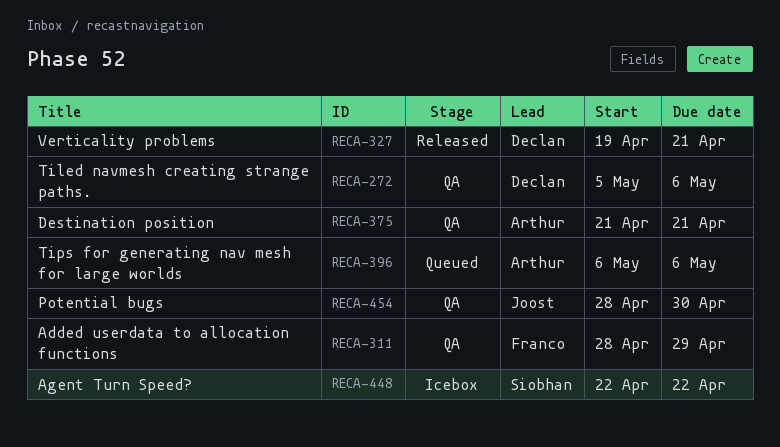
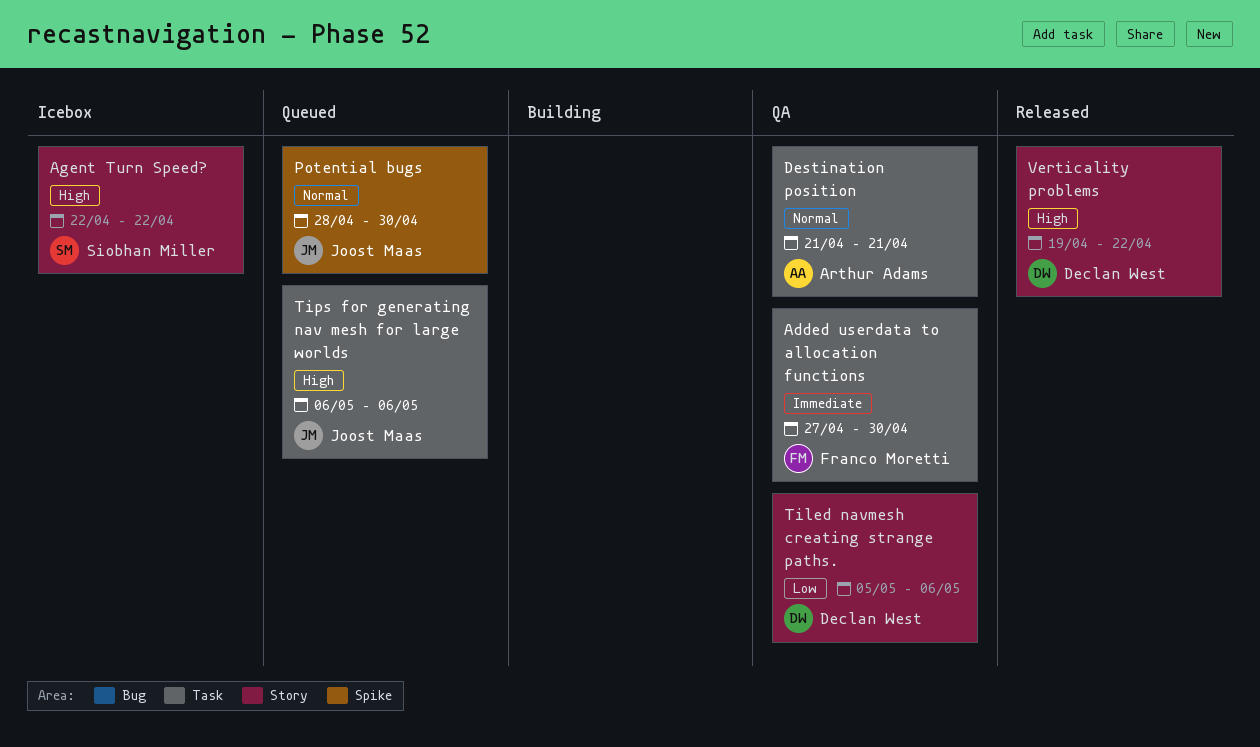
Added userdata to allocation functions, start: Apr 28 -> Apr 27
Added userdata to allocation functions, due: Apr 29 -> Apr 30
Potential bugs, status: QA -> Queued
Tips for generating nav mesh for large worlds, owner: Arthur Adams -> Joost Maas
Verticality problems, due: Apr 21 -> Apr 22

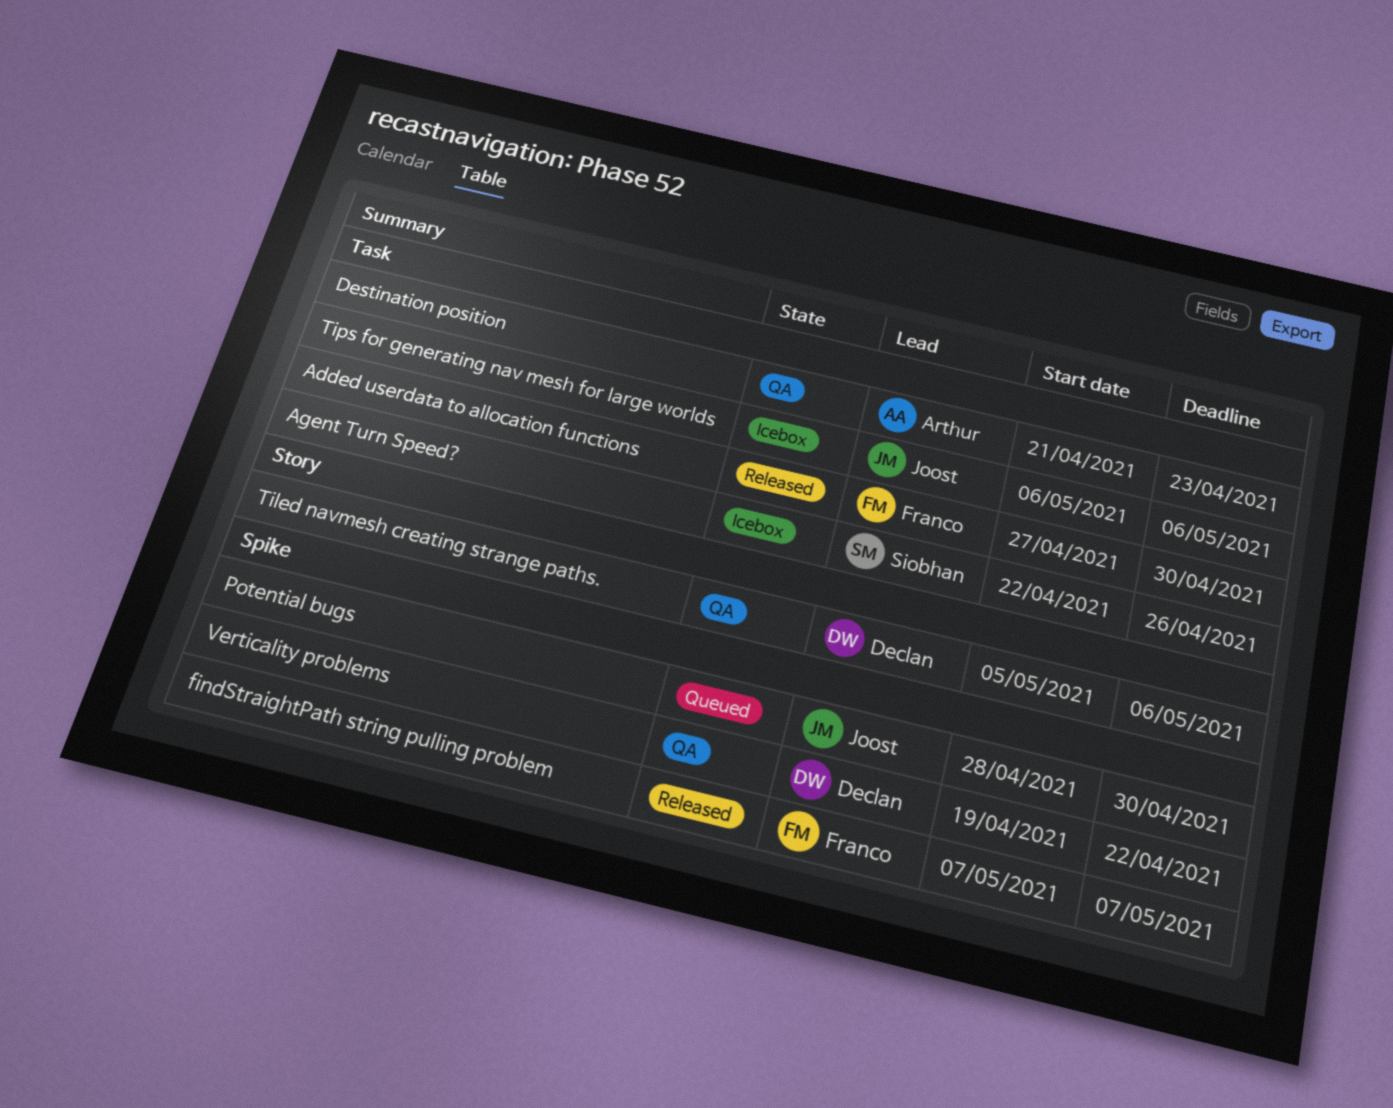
Added userdata to allocation functions, status: QA -> Released
Agent Turn Speed?, label: Story -> Task
Agent Turn Speed?, due: Apr 22 -> Apr 26
Destination position, due: Apr 21 -> Apr 23
findStraightPath string pulling problem: none -> present
Tips for generating nav mesh for large worlds, status: Queued -> Icebox
Verticality problems, status: Released -> QA
Verticality problems, label: Story -> Spike

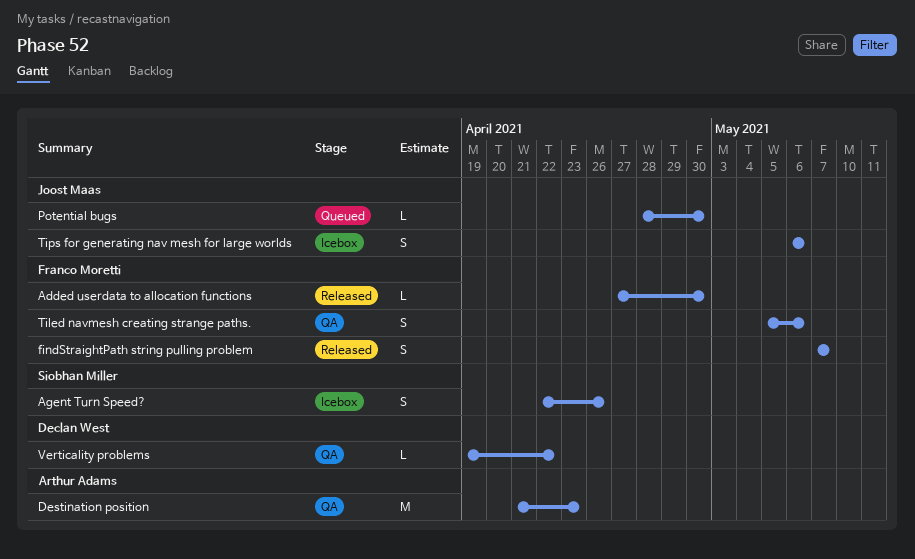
Tiled navmesh creating strange paths., owner: Declan West -> Franco Moretti

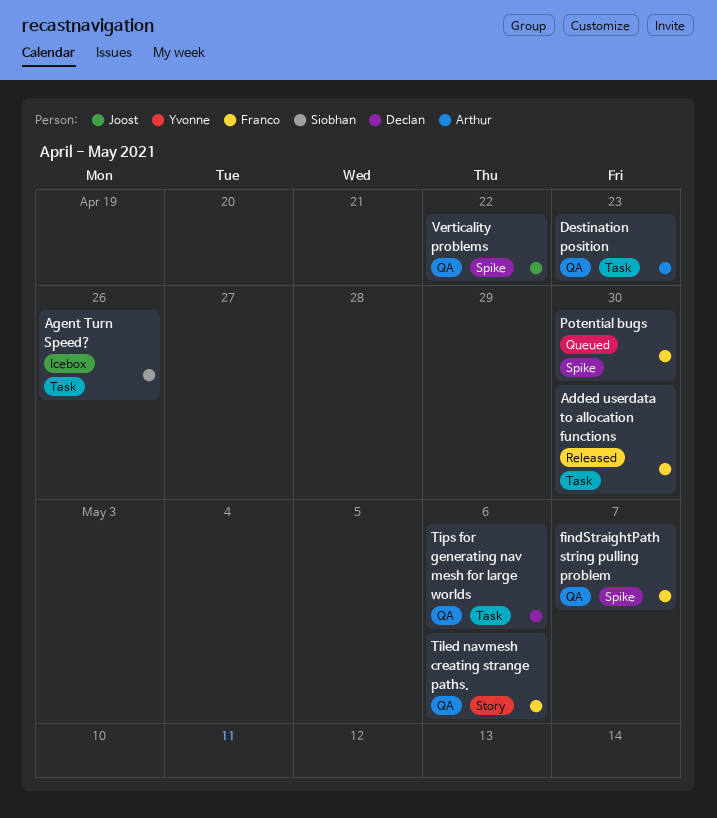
findStraightPath string pulling problem, status: Released -> QA
Potential bugs, owner: Joost Maas -> Franco Moretti
Tips for generating nav mesh for large worlds, status: Icebox -> QA
Tips for generating nav mesh for large worlds, owner: Joost Maas -> Declan West
Verticality problems, owner: Declan West -> Joost Maas

